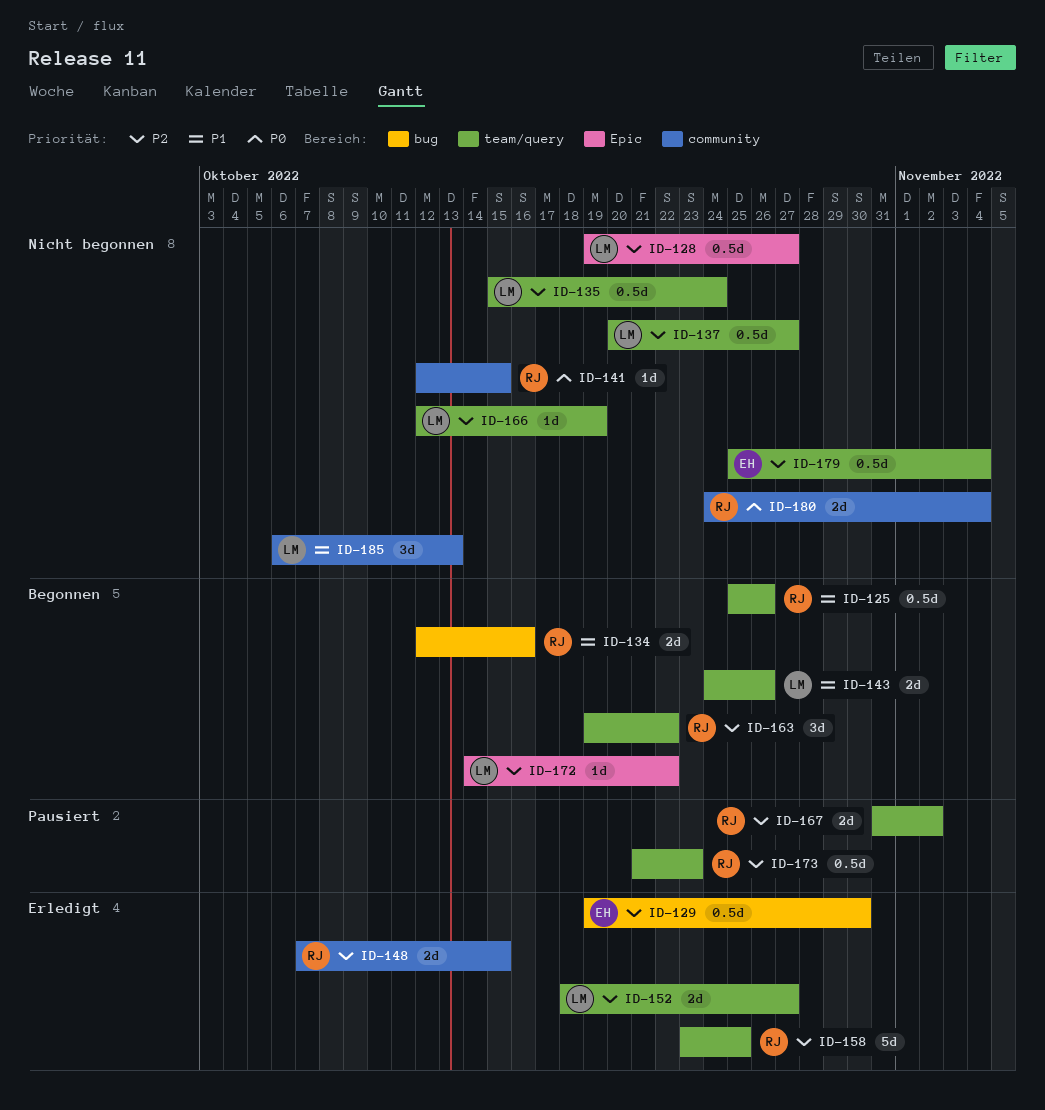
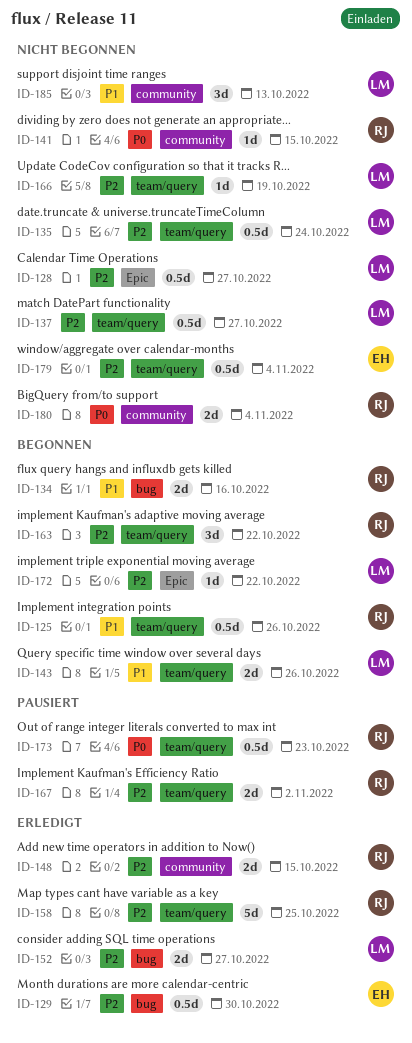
ID-152, label: team/query -> bug
ID-173, priority: P2 -> P0

